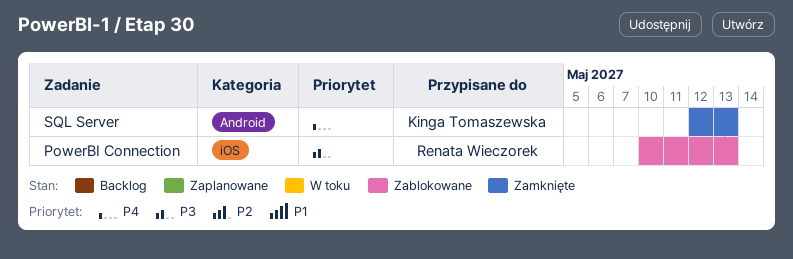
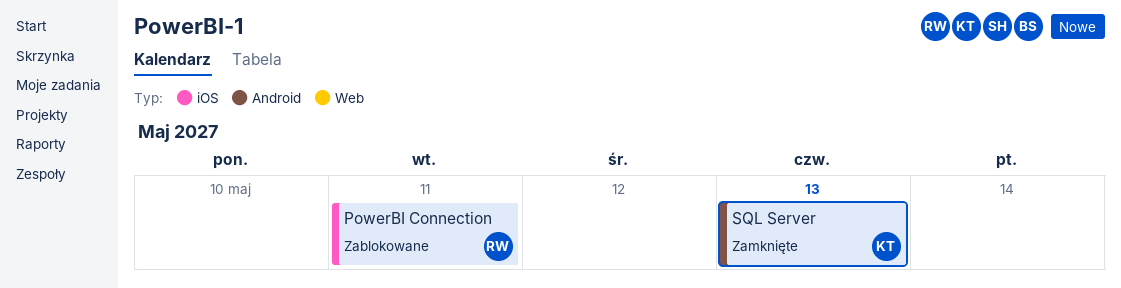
PowerBI Connection, due: May 13 -> May 11

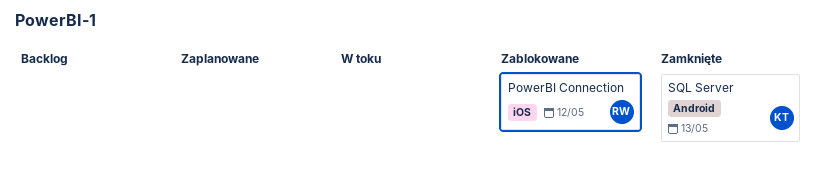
PowerBI Connection, due: May 11 -> May 12

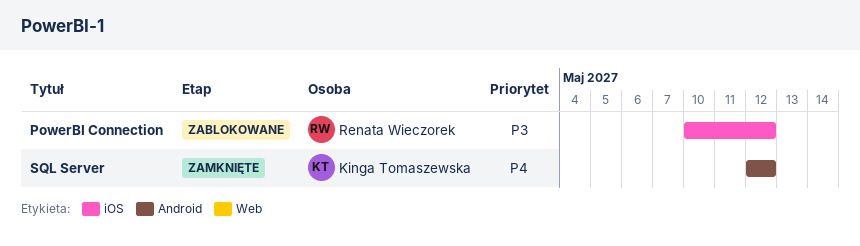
SQL Server, due: May 13 -> May 12

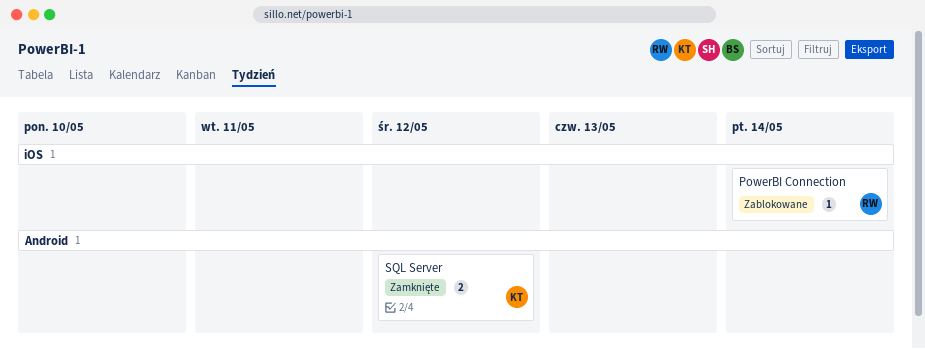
PowerBI Connection, due: May 12 -> May 14

